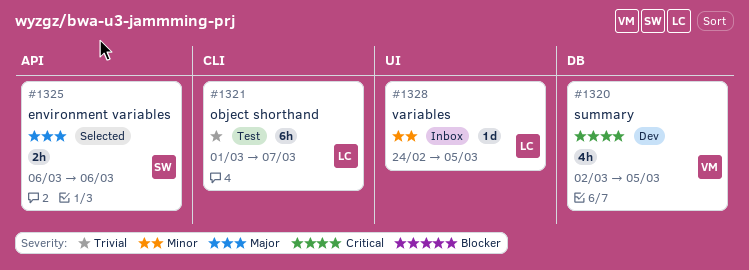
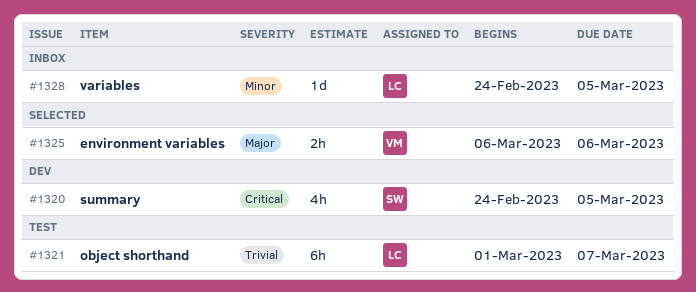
#1320, owner: VM -> SW
#1320, start: Mar 2 -> Feb 24
#1325, owner: SW -> VM

